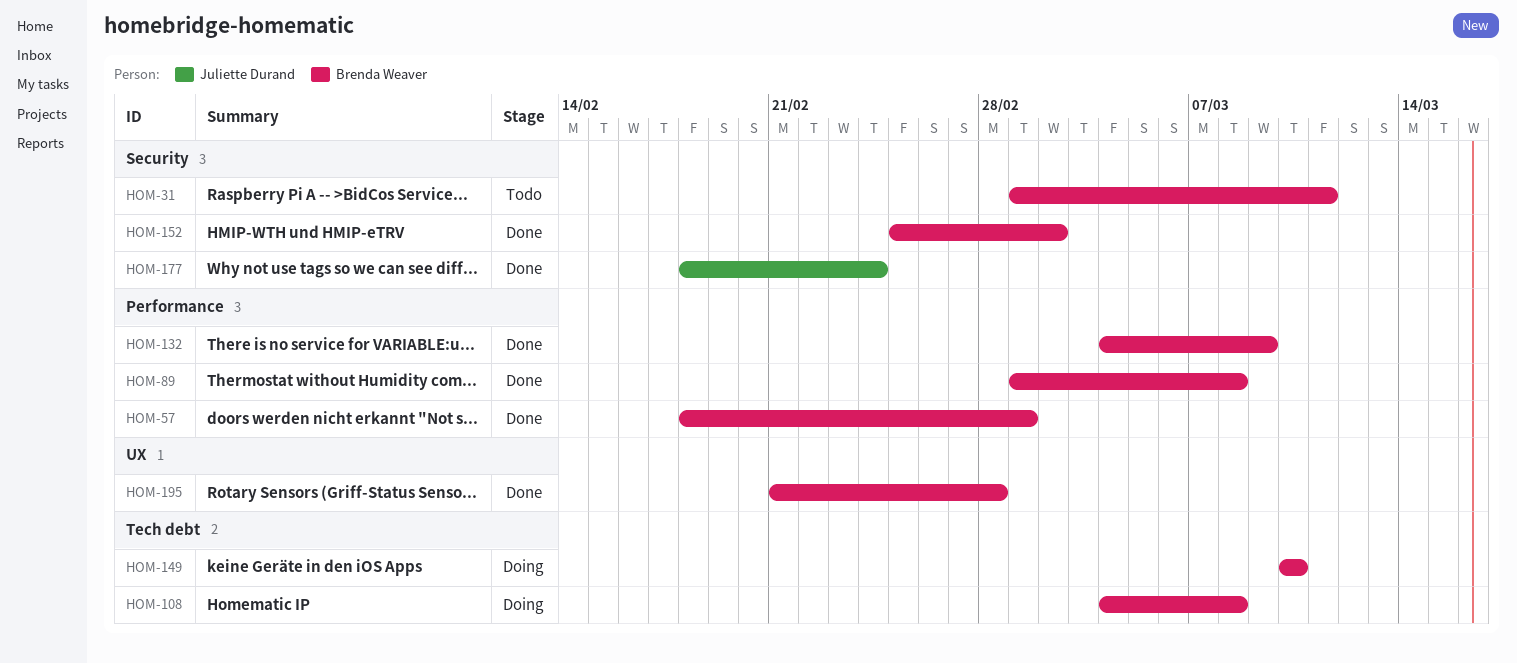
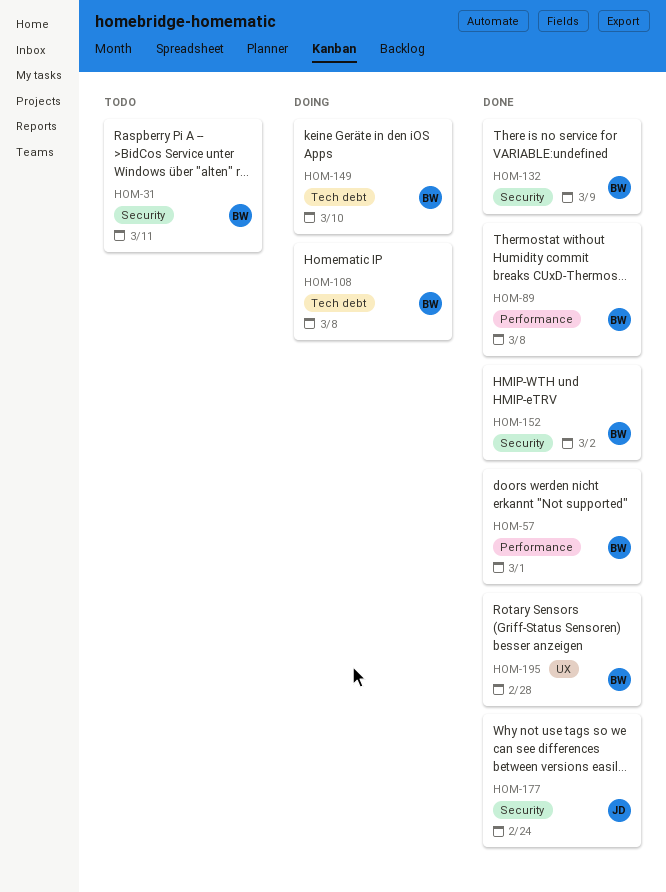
HOM-132, label: Performance -> Security

